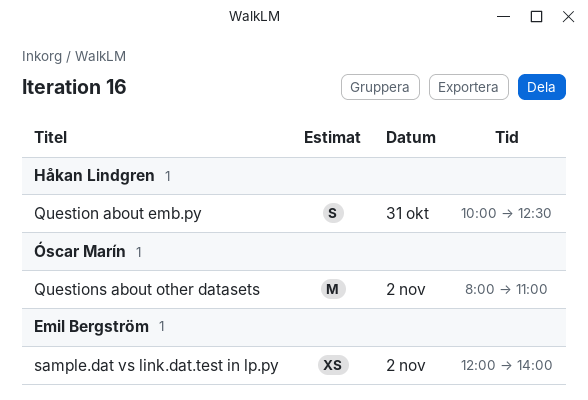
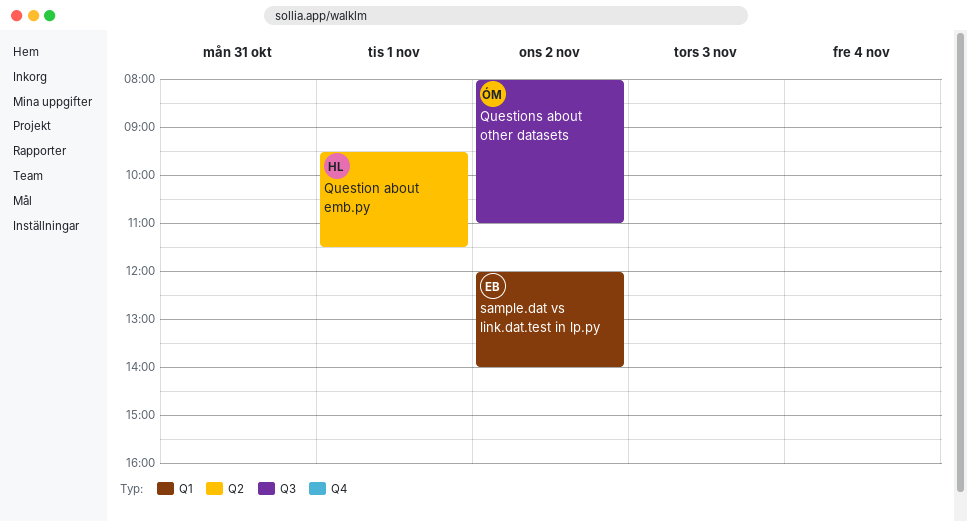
Question about emb.py, day: Oct 31 -> Nov 1
Question about emb.py, begins: 10:00 -> 09:30
Question about emb.py, ends: 12:30 -> 11:30

